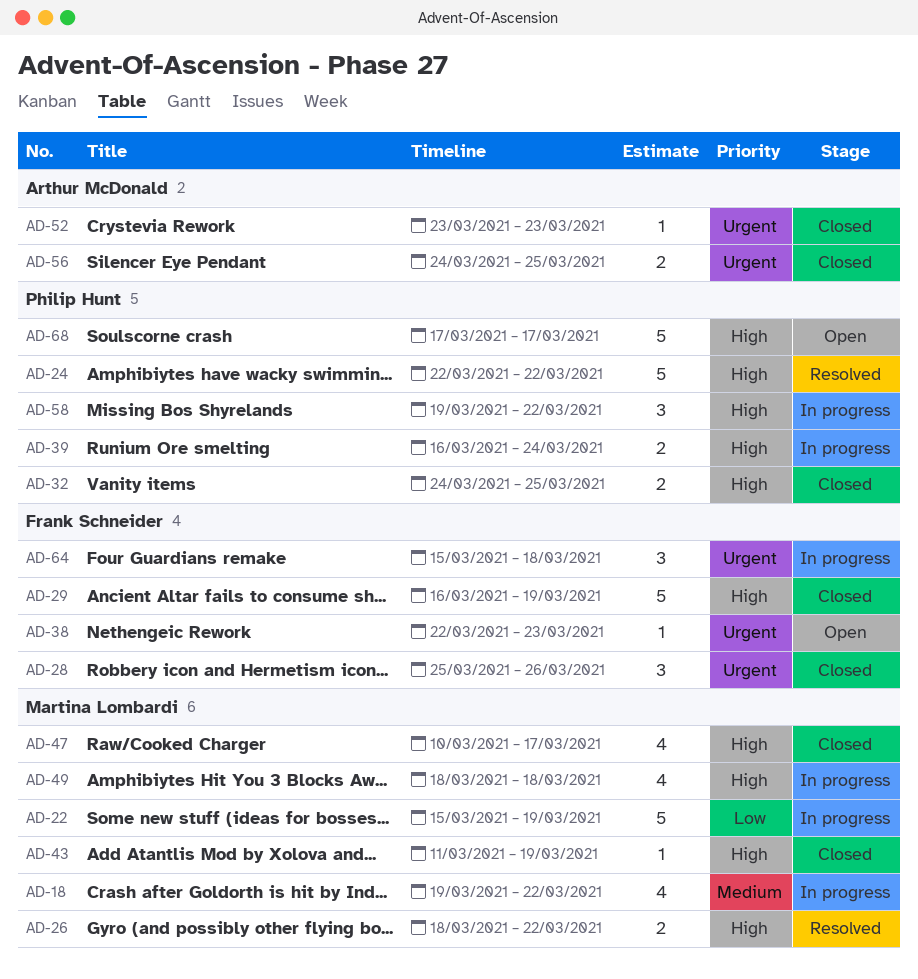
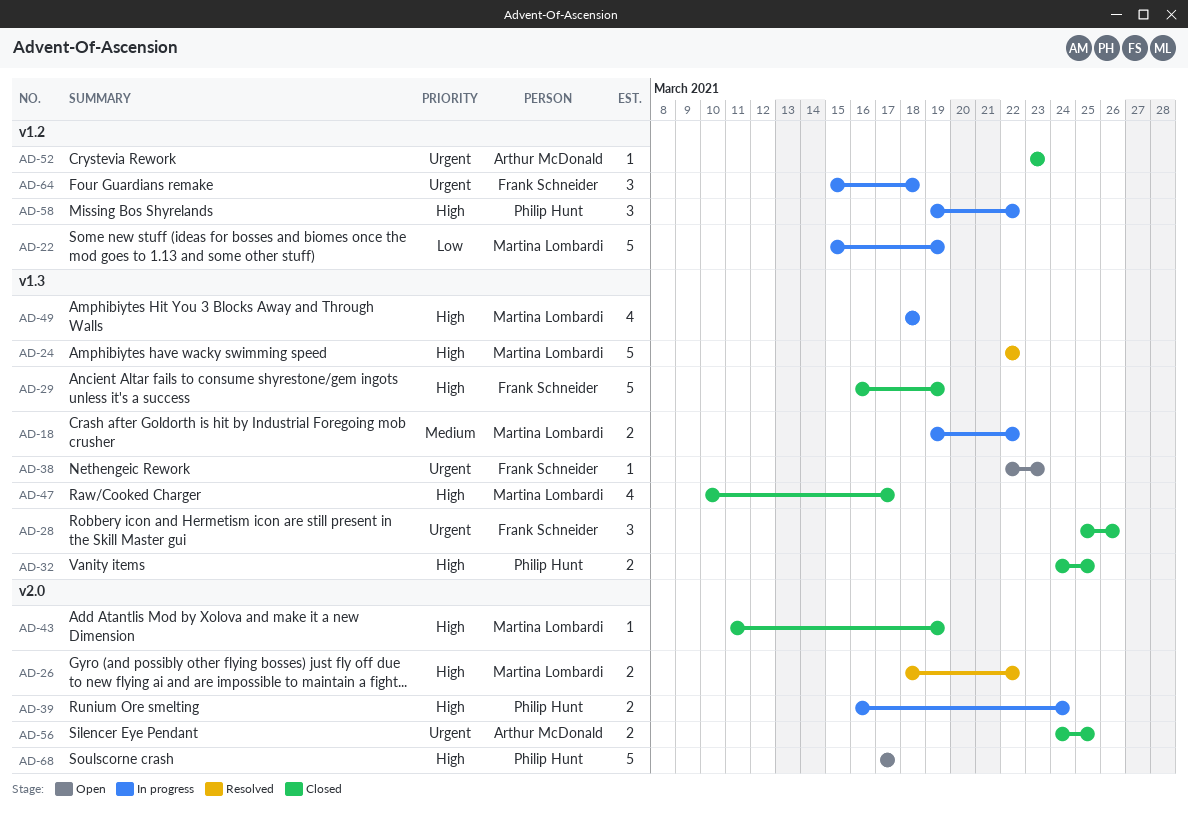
AD-18, estimate: 4 -> 2
AD-24, owner: Philip Hunt -> Martina Lombardi

